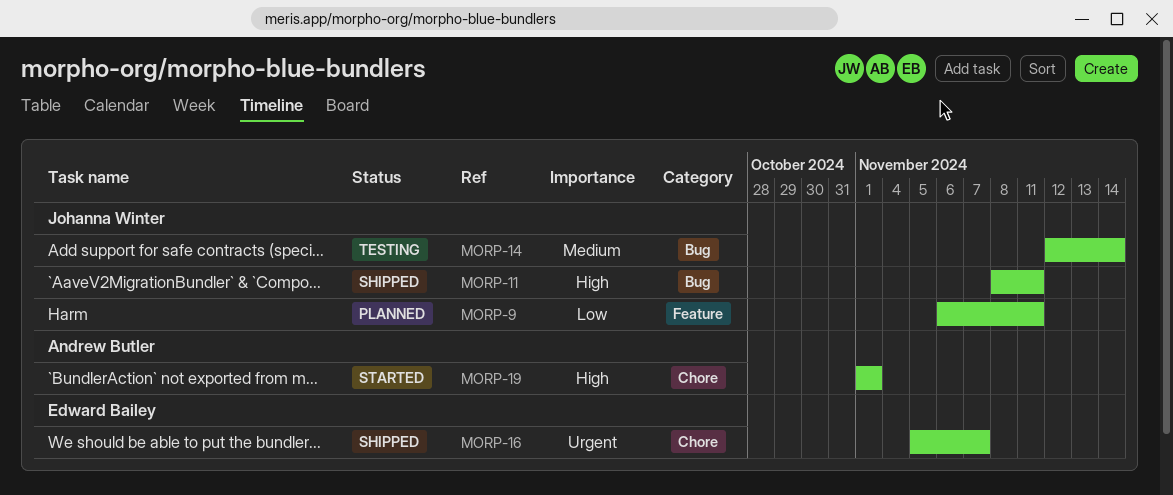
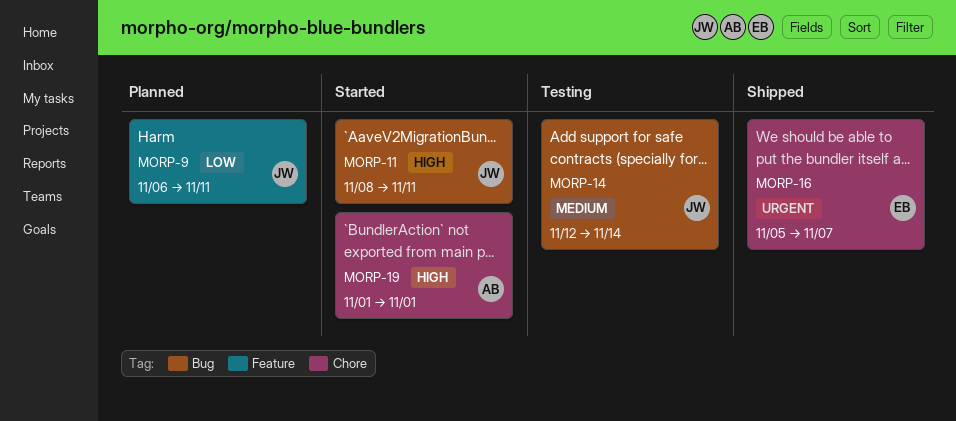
MORP-11, status: Shipped -> Started

